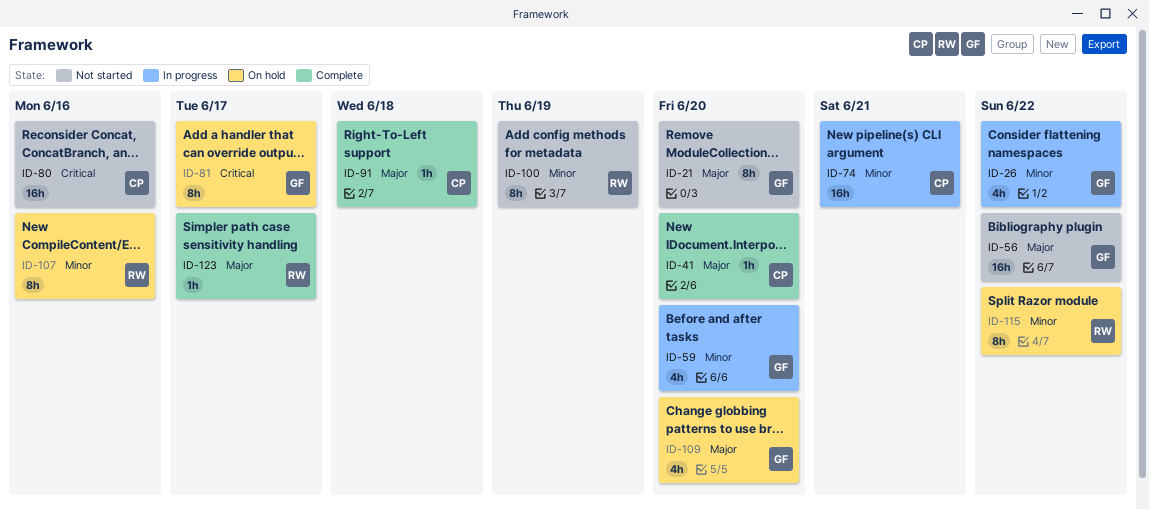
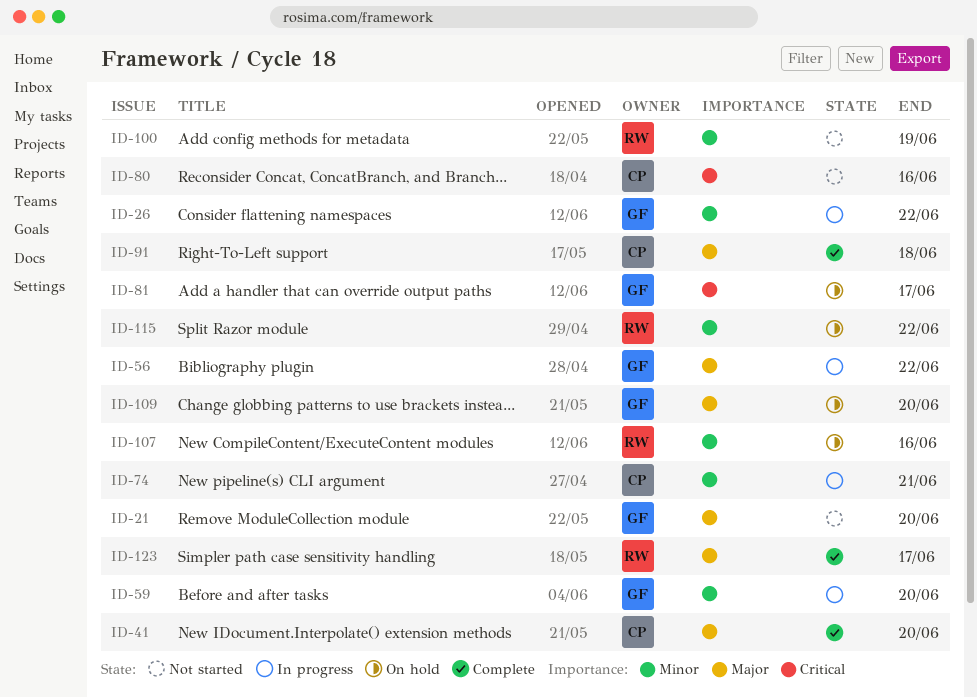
ID-56, status: Not started -> In progress

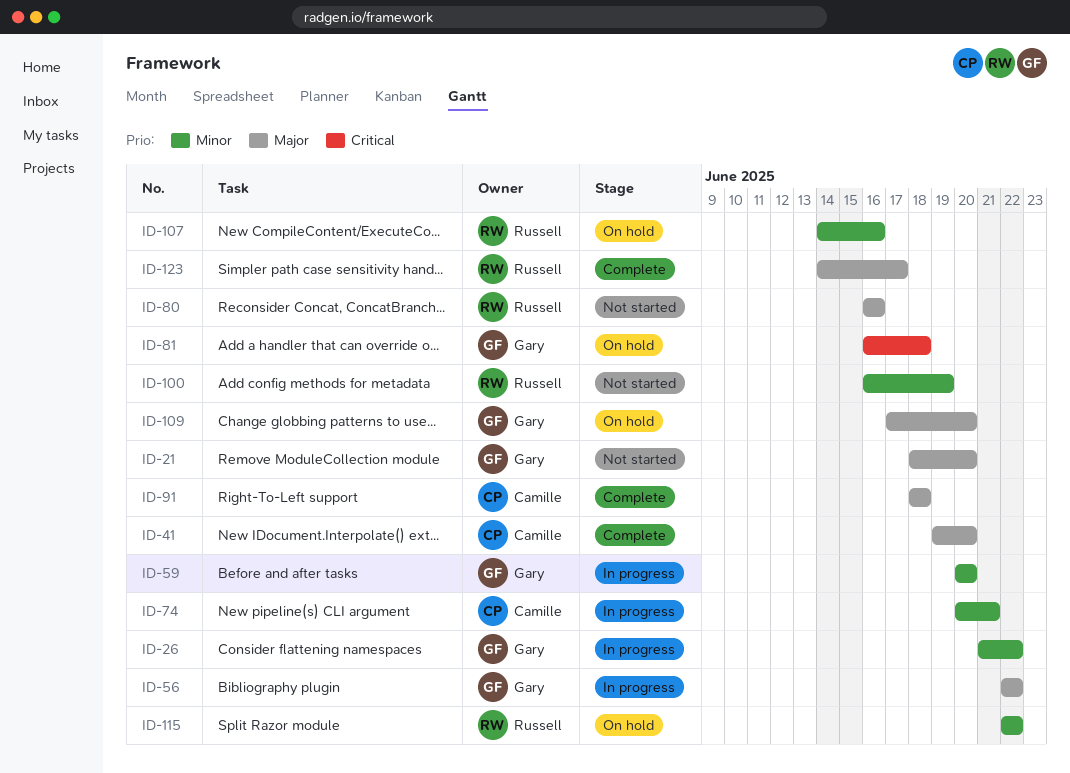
ID-80, owner: Camille -> Russell
ID-80, priority: Critical -> Major
ID-81, due: Jun 17 -> Jun 18

